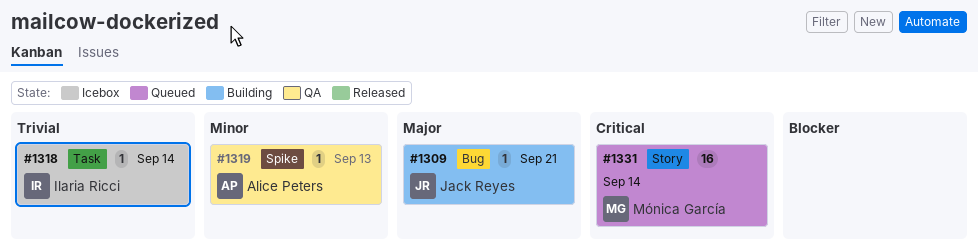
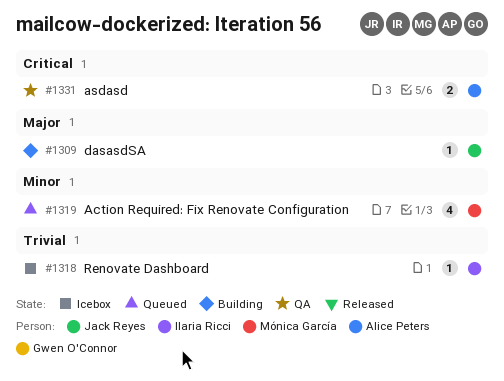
#1319, status: QA -> Queued
#1319, owner: Alice Peters -> Mónica García
#1319, estimate: 1 -> 4
#1331, status: Queued -> QA
#1331, owner: Mónica García -> Alice Peters
#1331, estimate: 16 -> 2

